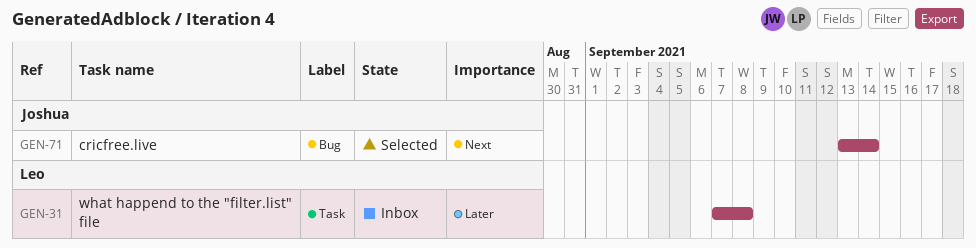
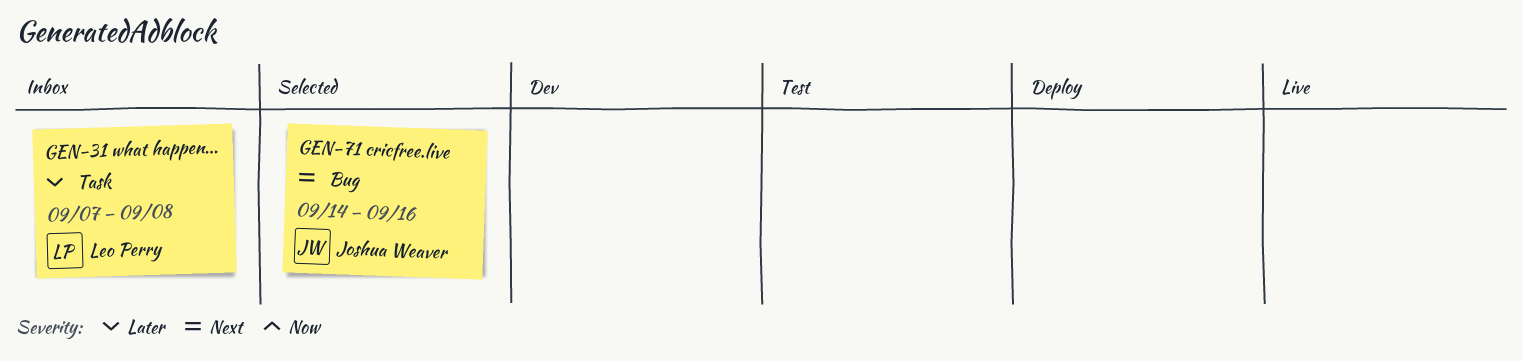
GEN-71, start: Sep 13 -> Sep 14
GEN-71, due: Sep 14 -> Sep 16

